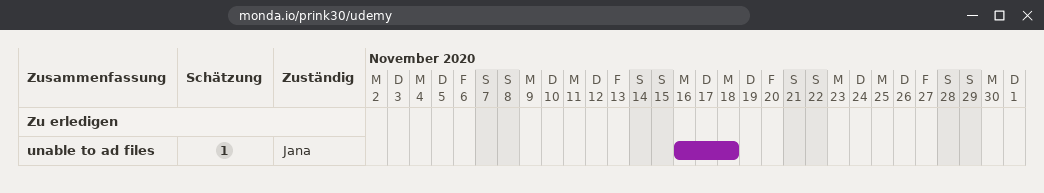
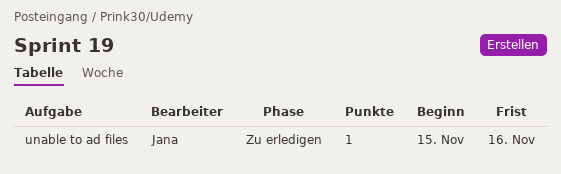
unable to ad files, start: Nov 16 -> Nov 15
unable to ad files, due: Nov 18 -> Nov 16

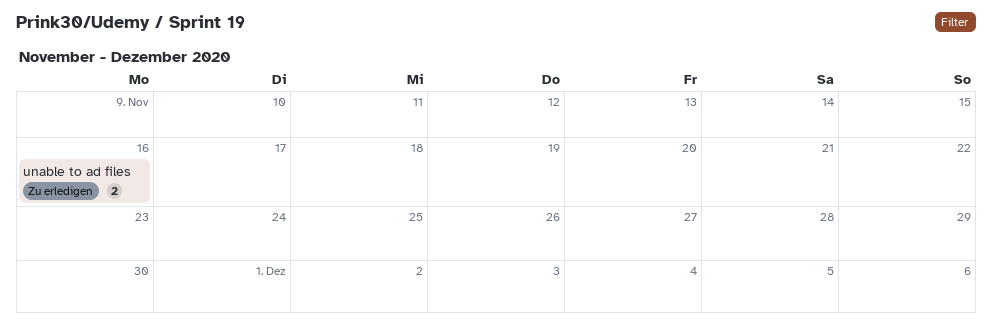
unable to ad files, estimate: 1 -> 2

